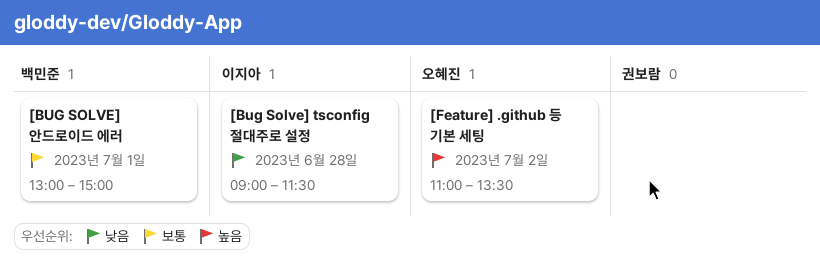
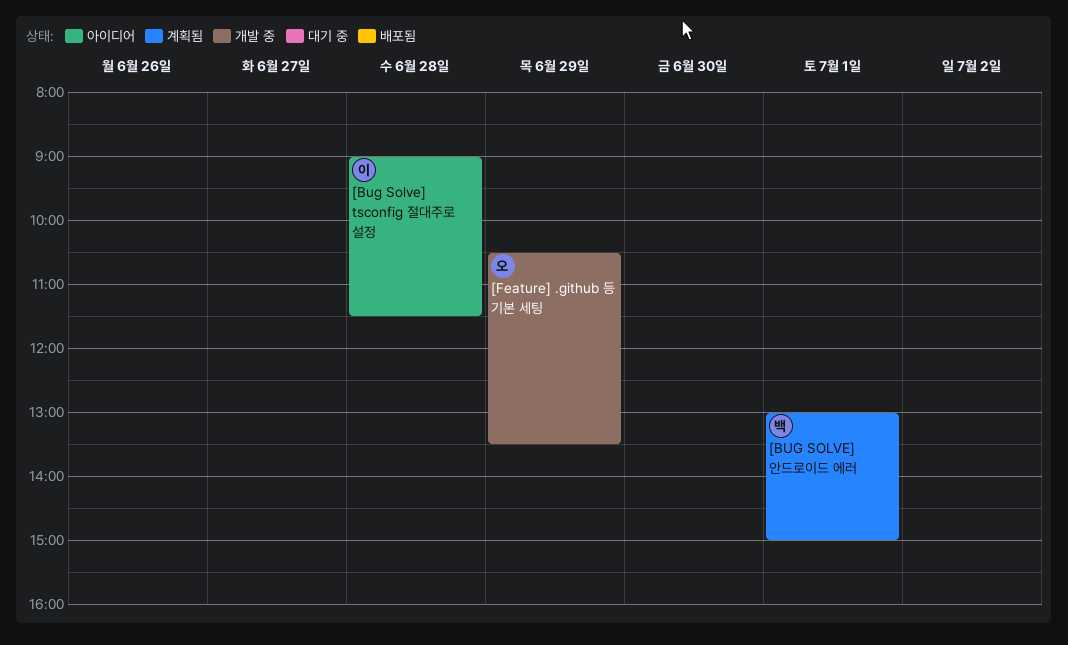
[Feature] .github 등 기본 세팅, day: Jul 2 -> Jun 29
[Feature] .github 등 기본 세팅, begins: 11:00 -> 10:30

